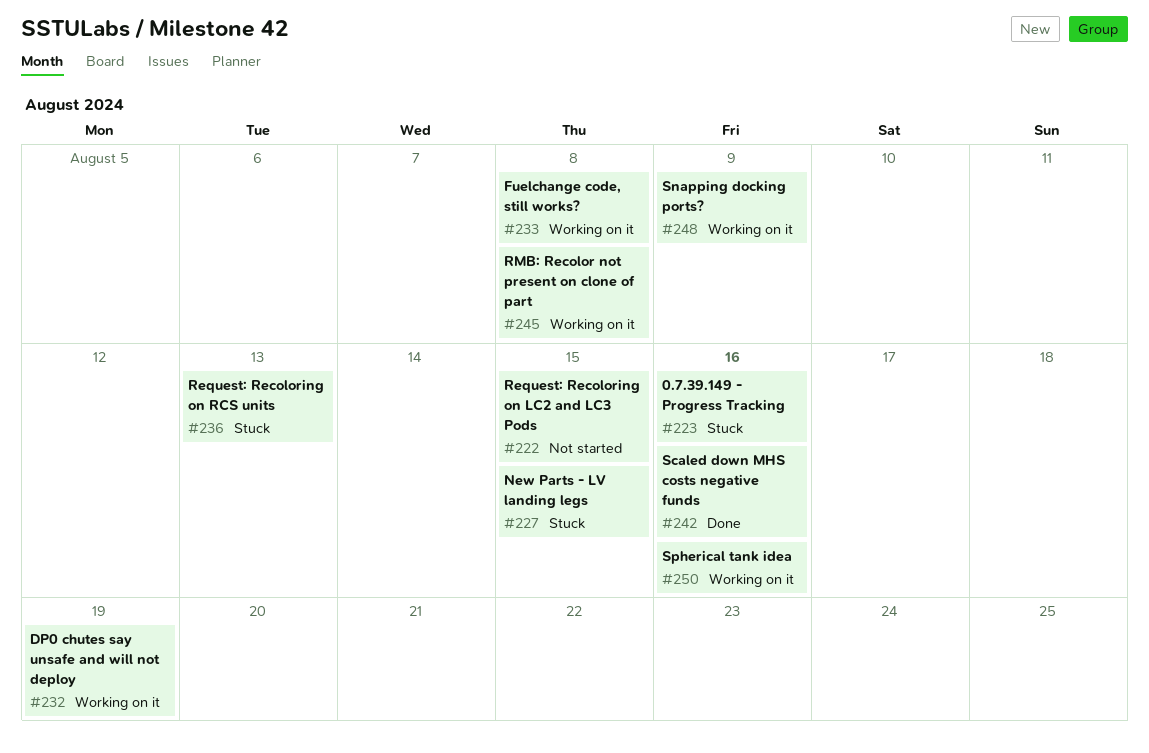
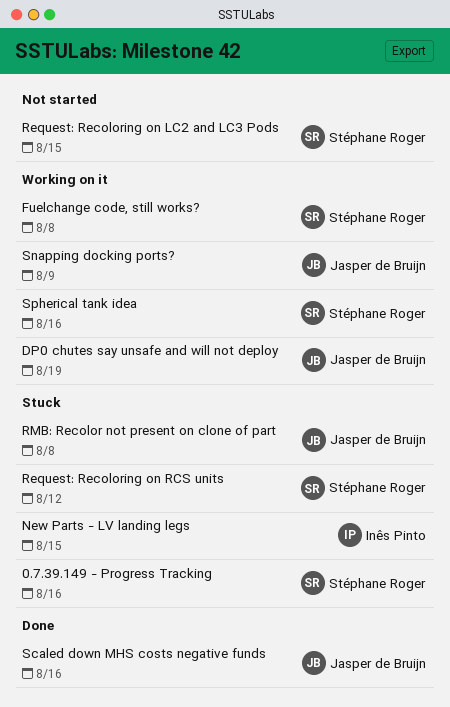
Request: Recoloring on RCS units, due: Aug 13 -> Aug 12
RMB: Recolor not present on clone of part, status: Working on it -> Stuck

